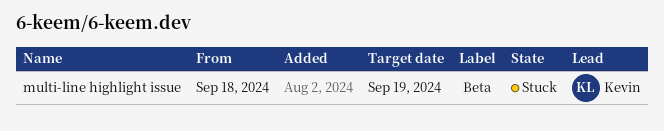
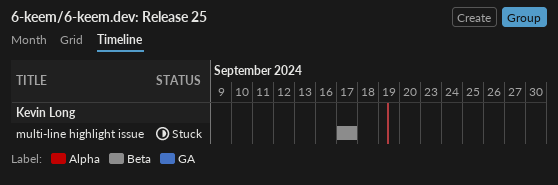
multi-line highlight issue, start: Sep 18 -> Sep 17
multi-line highlight issue, due: Sep 19 -> Sep 17

